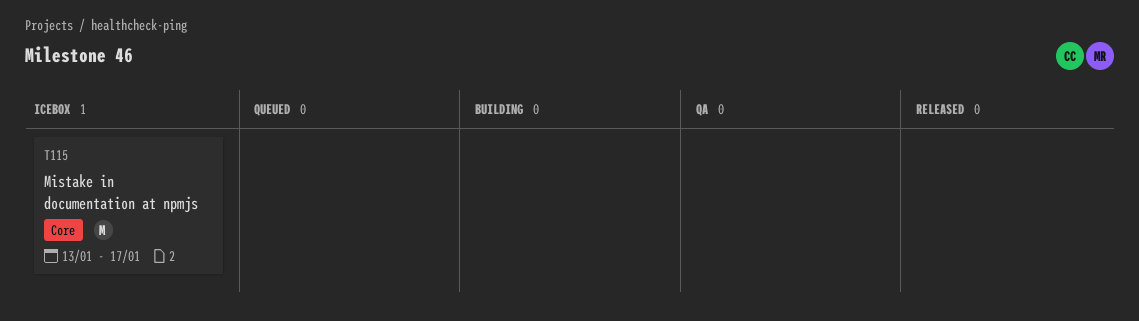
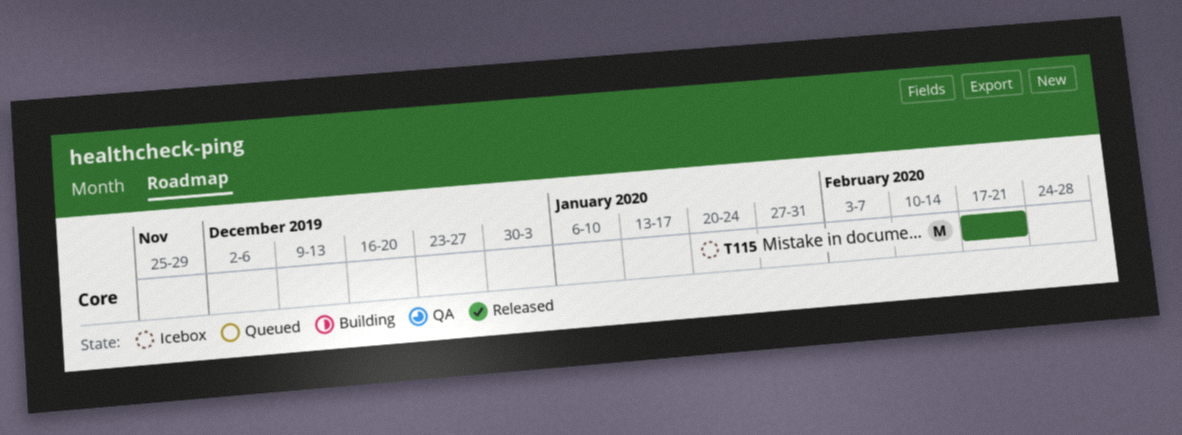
T115, start: Jan 13 -> Feb 17
T115, due: Jan 17 -> Feb 21

